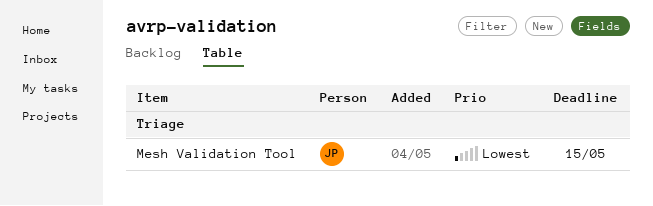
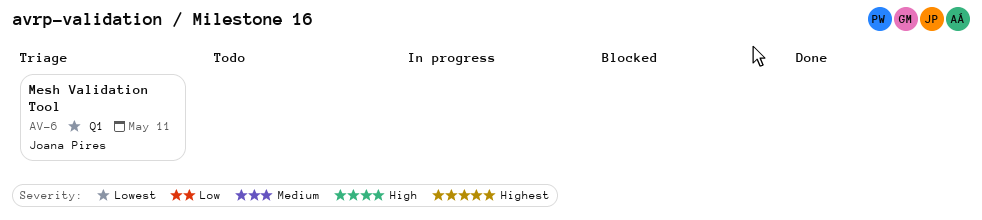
Mesh Validation Tool, due: May 15 -> May 11

